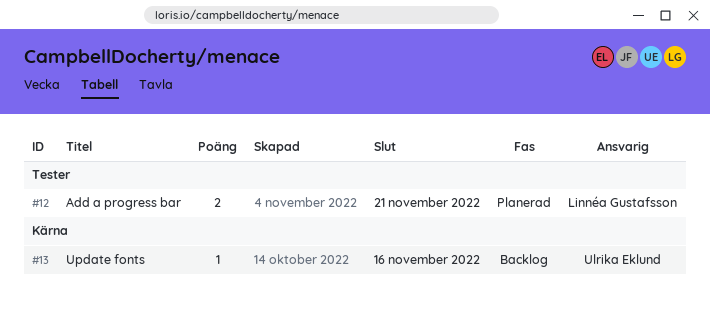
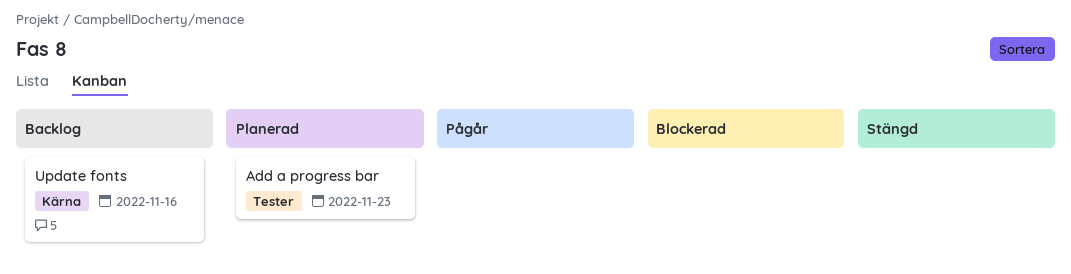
Add a progress bar, due: Nov 21 -> Nov 23

